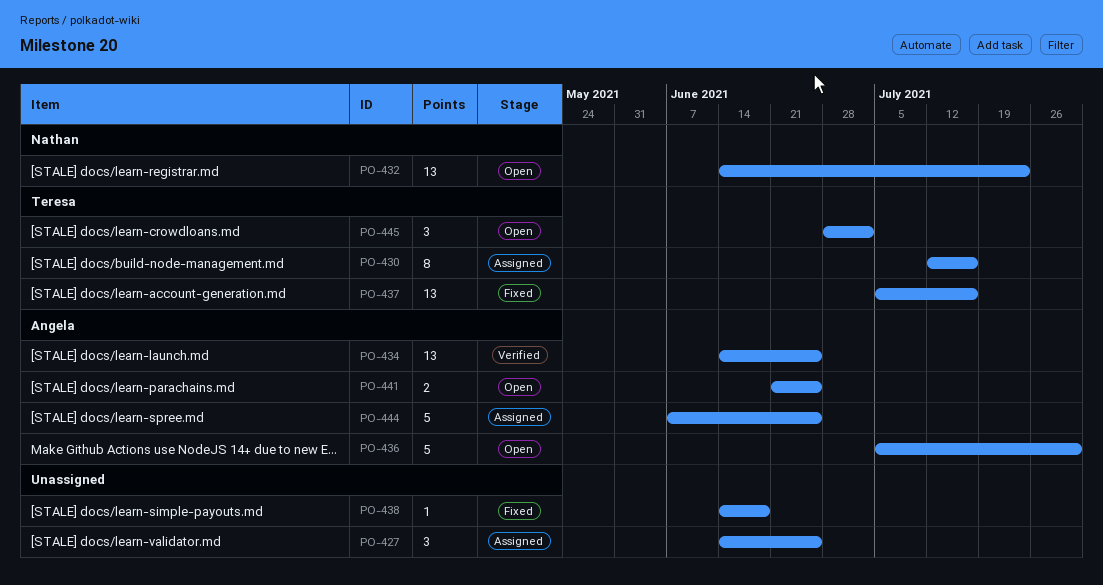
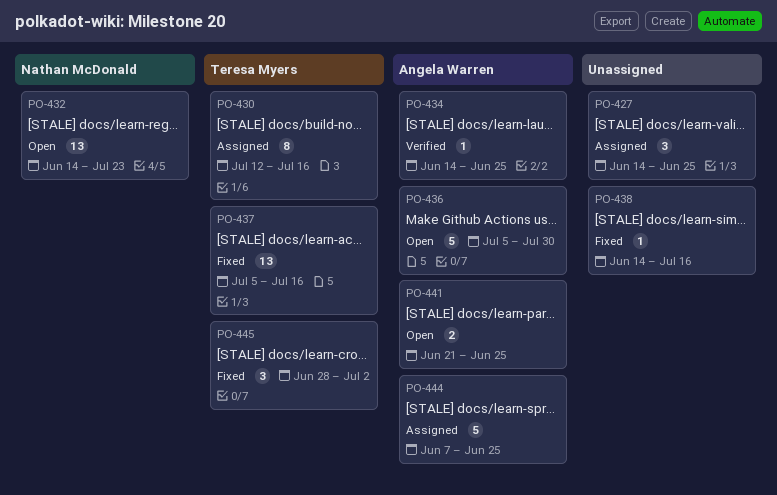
PO-434, estimate: 13 -> 1
PO-438, due: Jun 18 -> Jul 16
PO-445, status: Open -> Fixed

